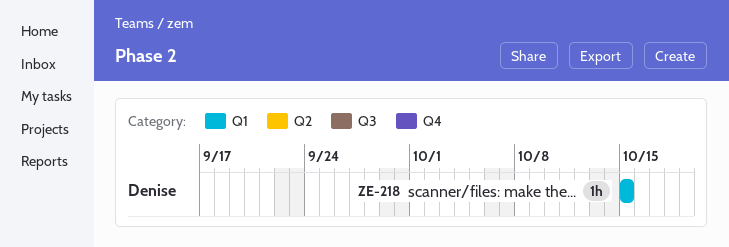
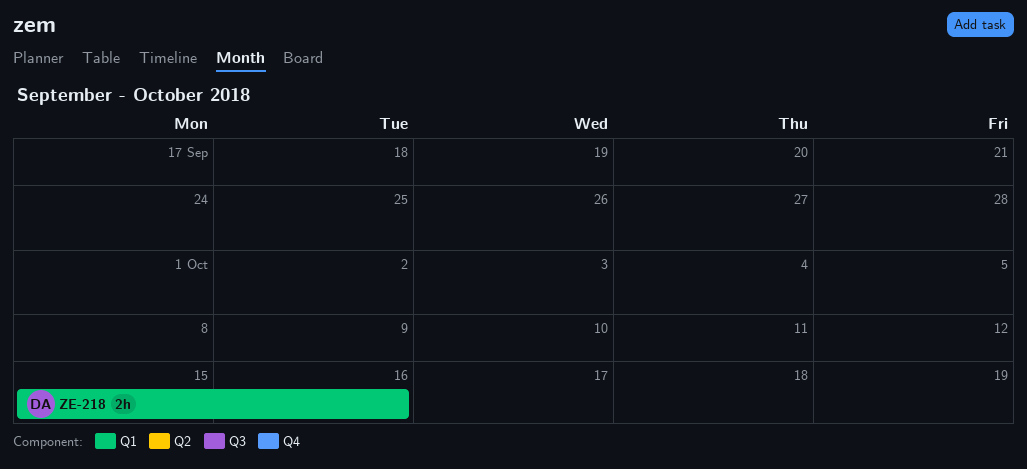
ZE-218, estimate: 1h -> 2h
ZE-218, due: Oct 15 -> Oct 16

